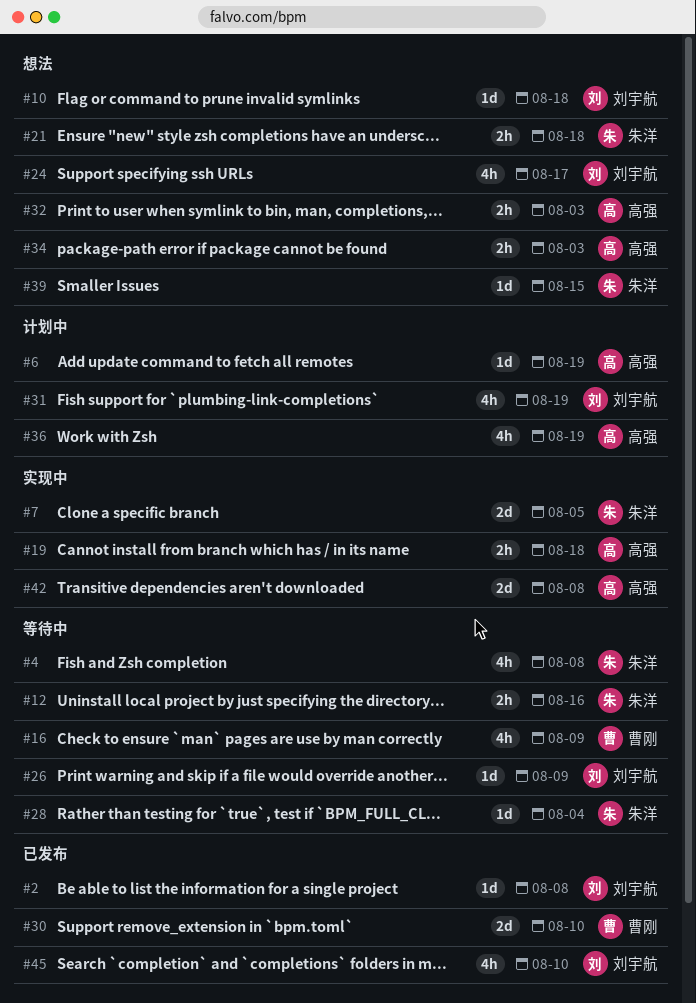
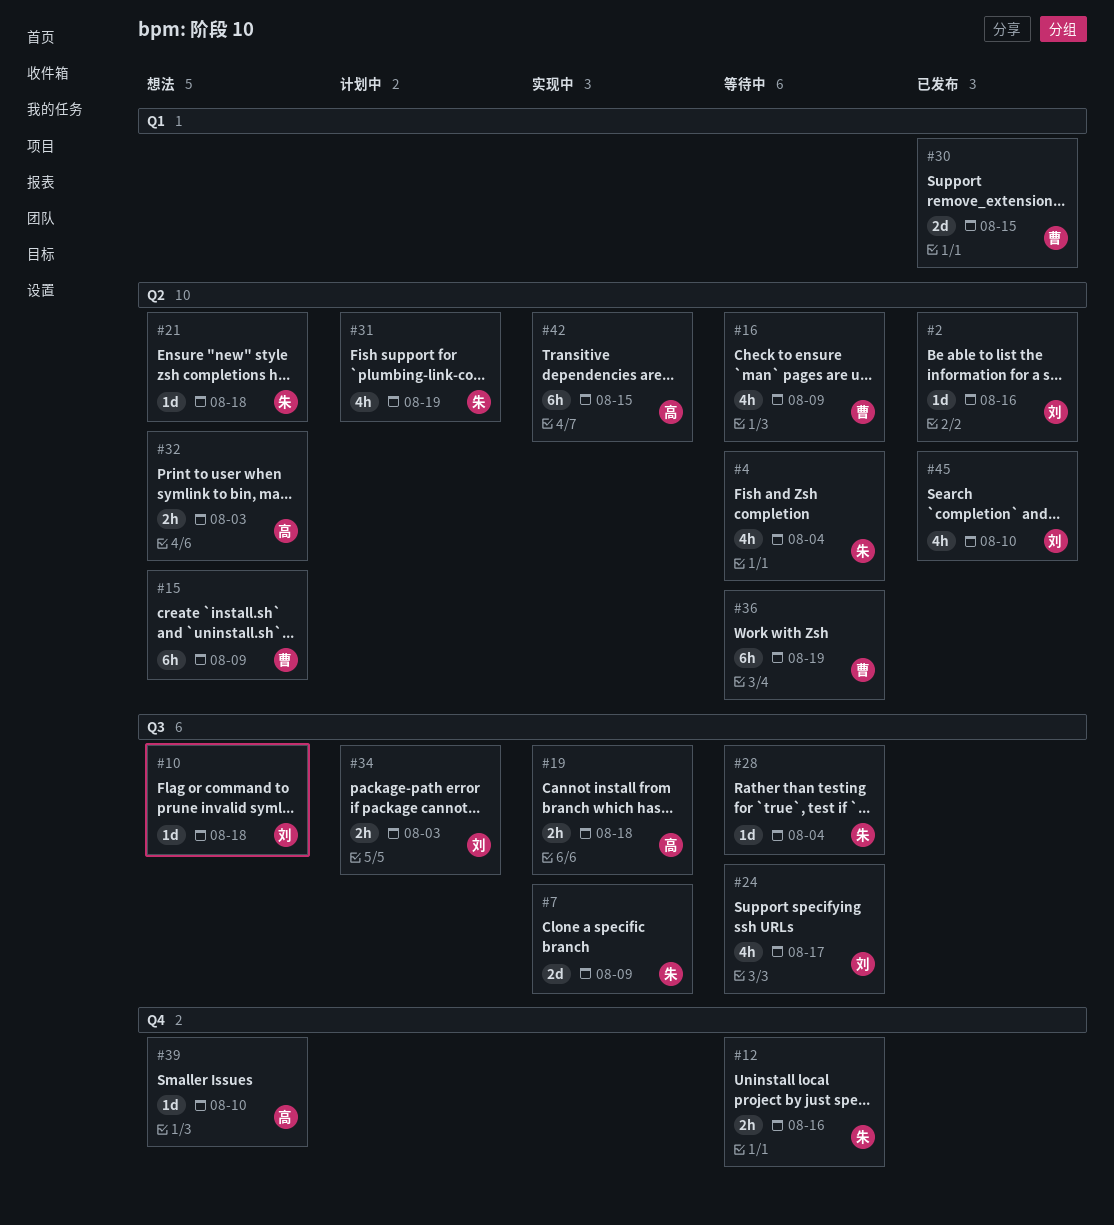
#2, due: Aug 8 -> Aug 16
#4, due: Aug 8 -> Aug 4
#6: present -> none
#7, due: Aug 5 -> Aug 9
#15: none -> present
#21, estimate: 2h -> 1d
#24, status: 想法 -> 等待中
#26: present -> none
#30, due: Aug 10 -> Aug 15
#31, owner: 刘宇航 -> 朱洋
#34, status: 想法 -> 计划中
#34, owner: 高强 -> 刘宇航
#36, status: 计划中 -> 等待中
#36, owner: 高强 -> 曹刚
#36, estimate: 4h -> 6h
#39, owner: 朱洋 -> 高强
#39, due: Aug 15 -> Aug 10
#42, estimate: 2d -> 6h
#42, due: Aug 8 -> Aug 15

